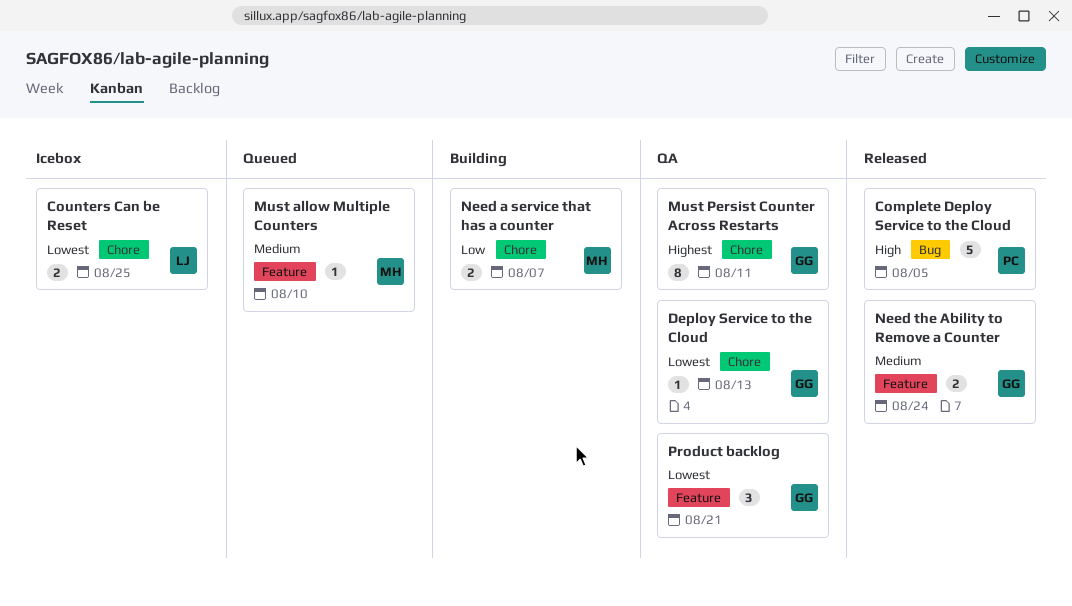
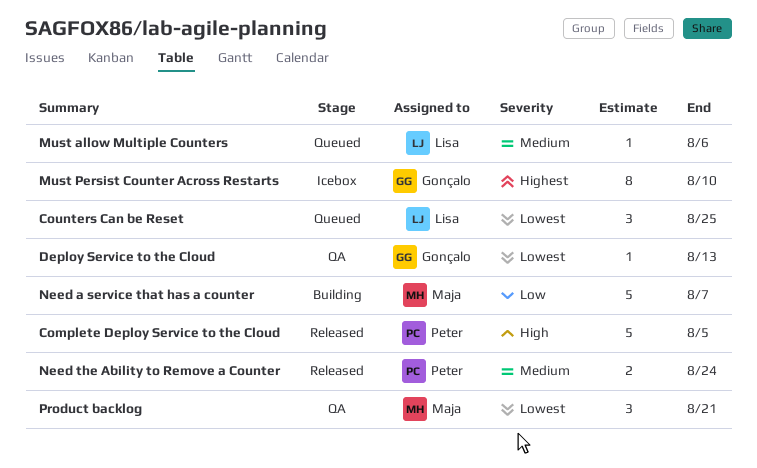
Counters Can be Reset, status: Icebox -> Queued
Counters Can be Reset, estimate: 2 -> 3
Must allow Multiple Counters, owner: Maja -> Lisa
Must allow Multiple Counters, due: Aug 10 -> Aug 6
Must Persist Counter Across Restarts, status: QA -> Icebox
Must Persist Counter Across Restarts, due: Aug 11 -> Aug 10
Need a service that has a counter, estimate: 2 -> 5
Need the Ability to Remove a Counter, owner: Gonçalo -> Peter
Product backlog, owner: Gonçalo -> Maja

